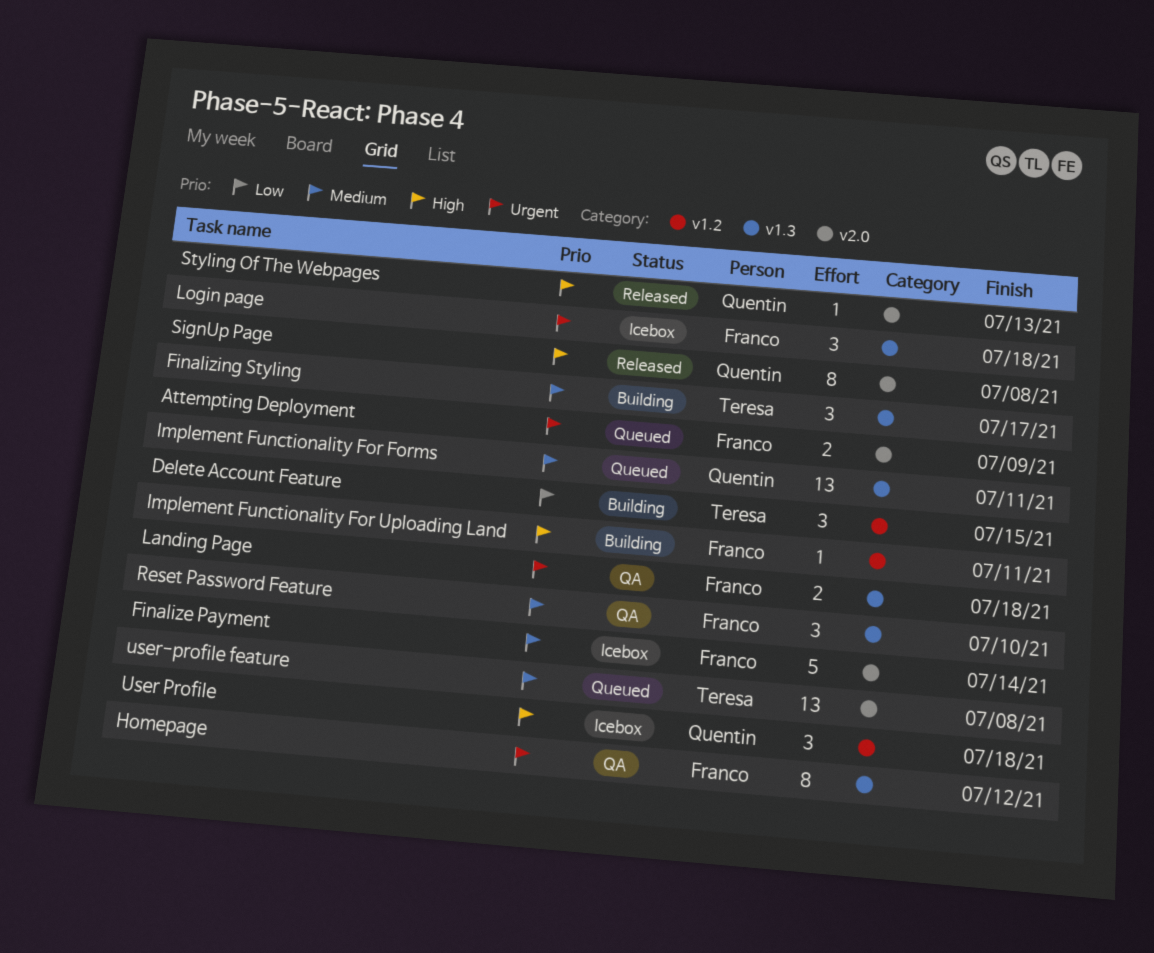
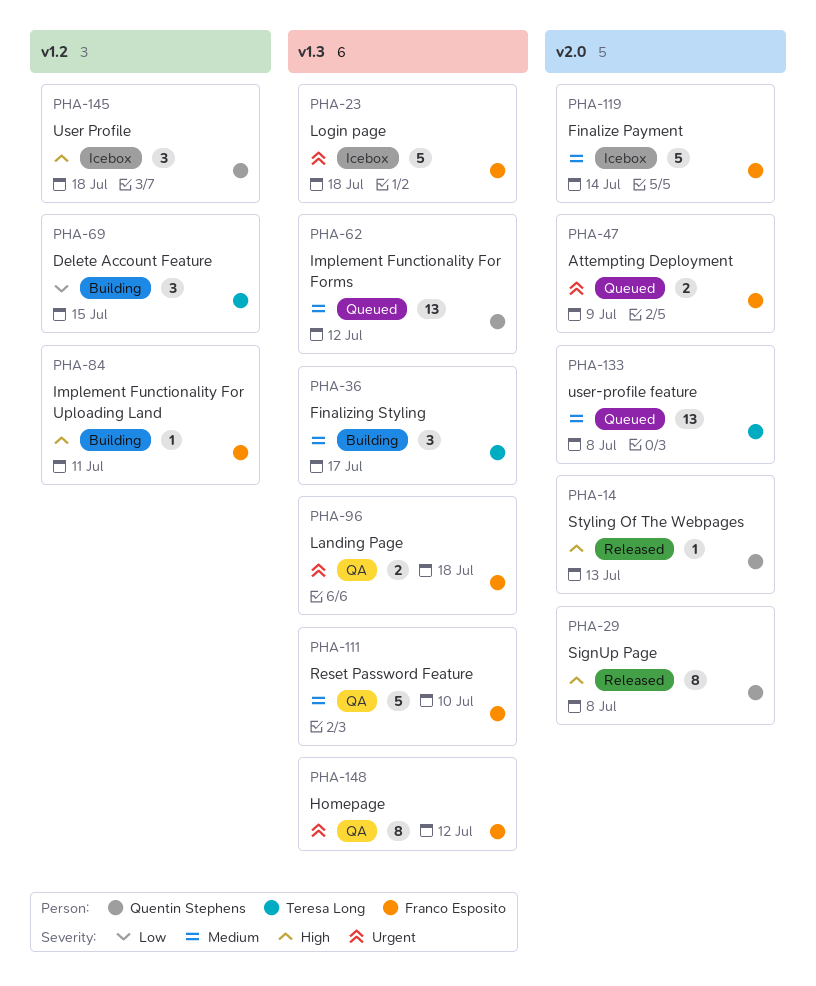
Implement Functionality For Forms, due: Jul 11 -> Jul 12
Login page, estimate: 3 -> 5
Reset Password Feature, estimate: 3 -> 5

